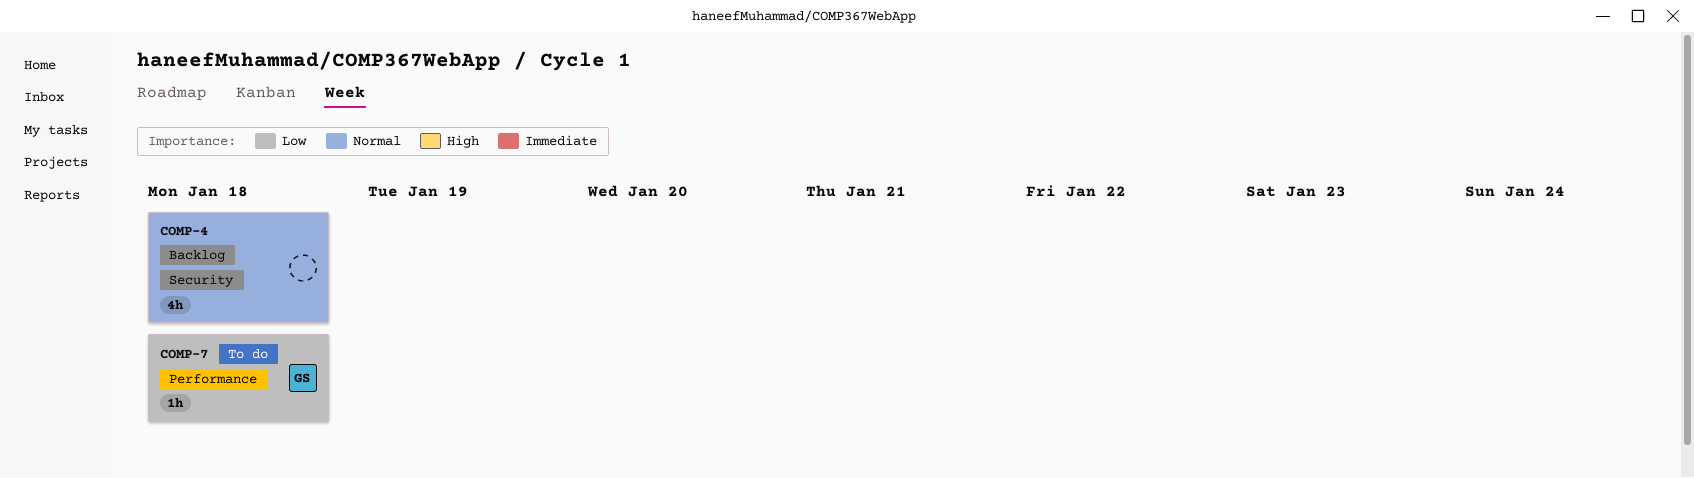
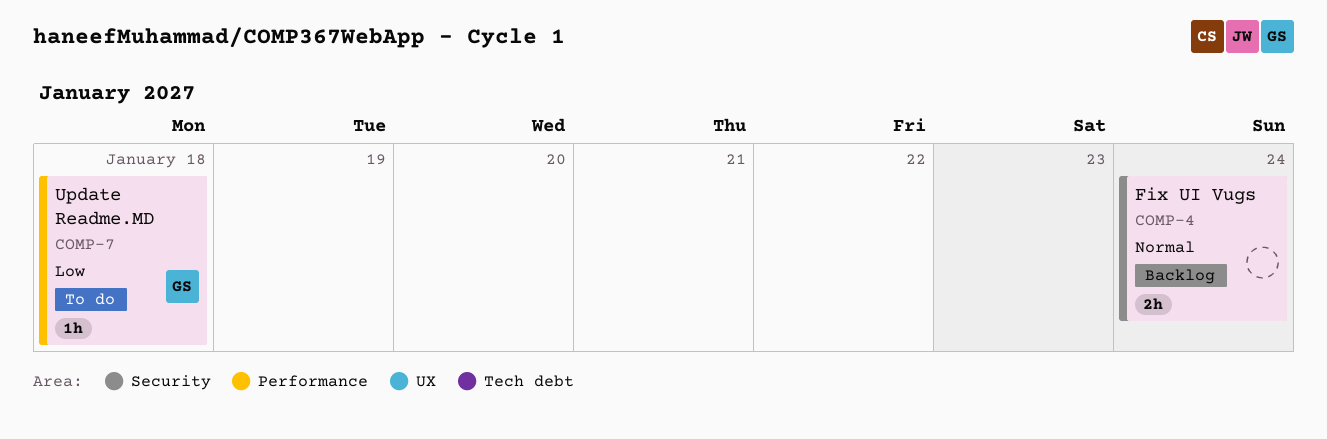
COMP-4, estimate: 4h -> 2h
COMP-4, due: Jan 18 -> Jan 24

